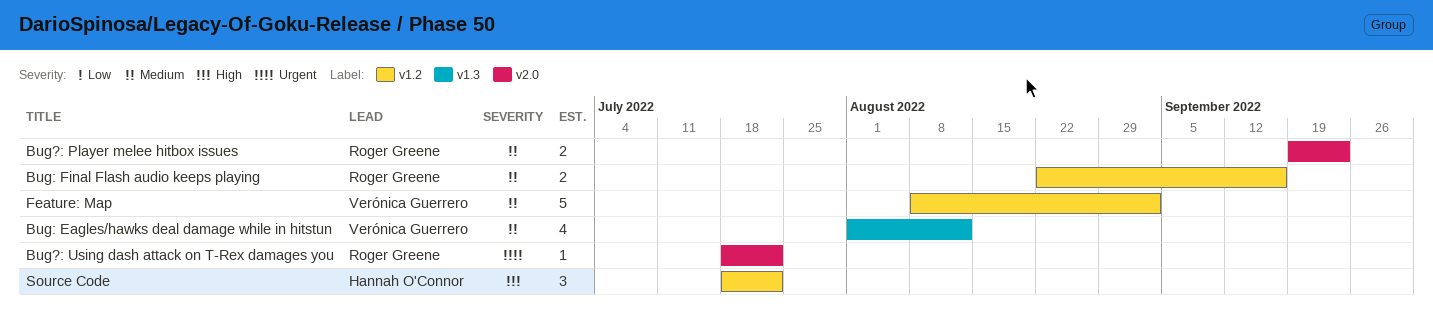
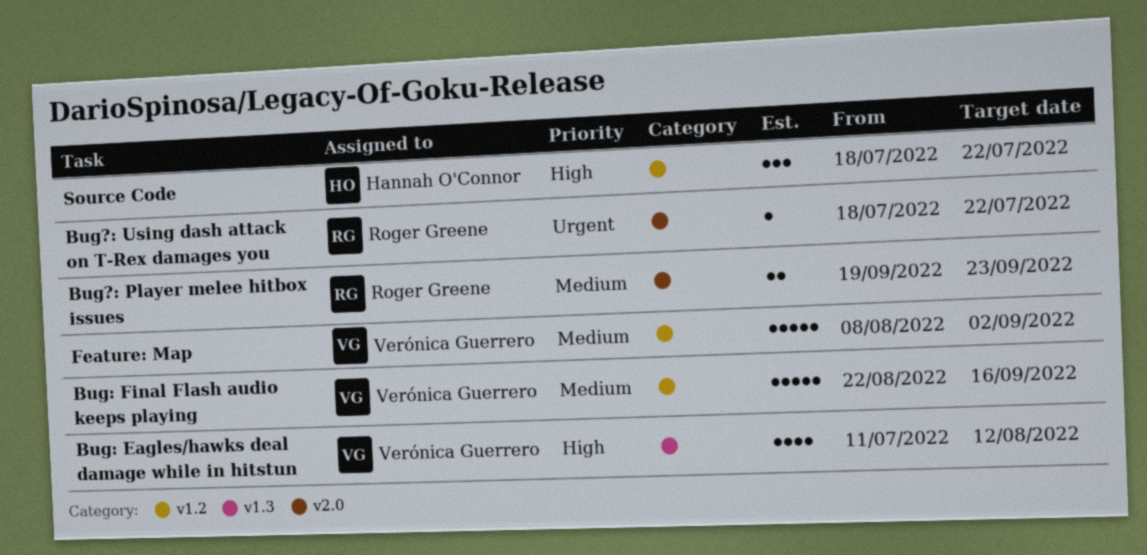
Bug: Eagles/hawks deal damage while in hitstun, priority: Medium -> High
Bug: Eagles/hawks deal damage while in hitstun, start: Aug 1 -> Jul 11
Bug: Final Flash audio keeps playing, owner: Roger Greene -> Verónica Guerrero
Bug: Final Flash audio keeps playing, estimate: 2 -> 5

